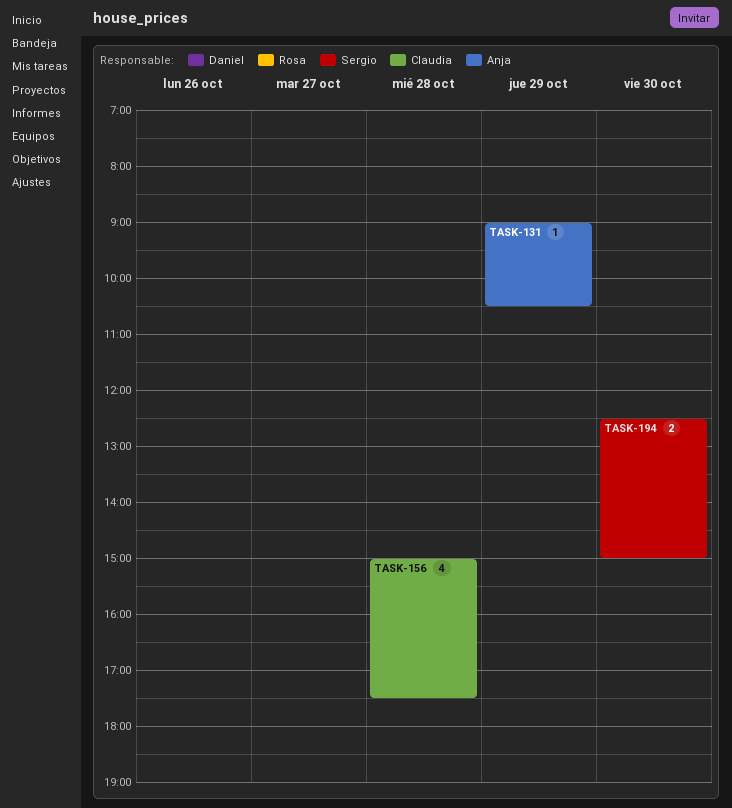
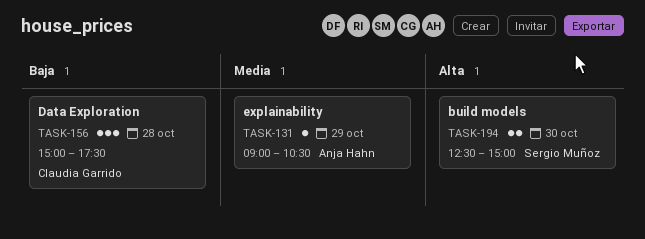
TASK-156, estimate: 4 -> 3

